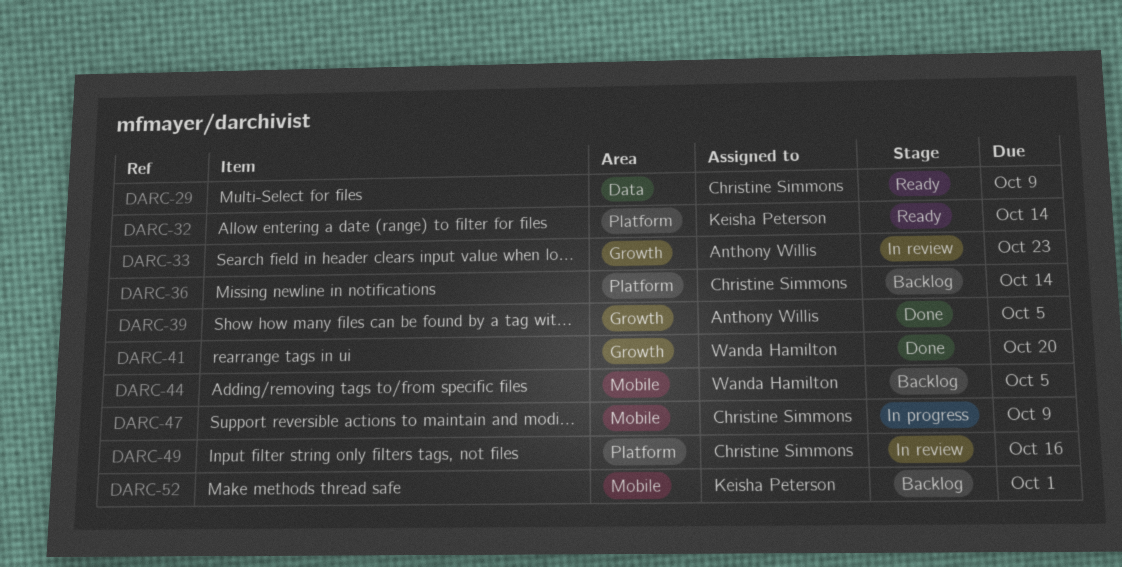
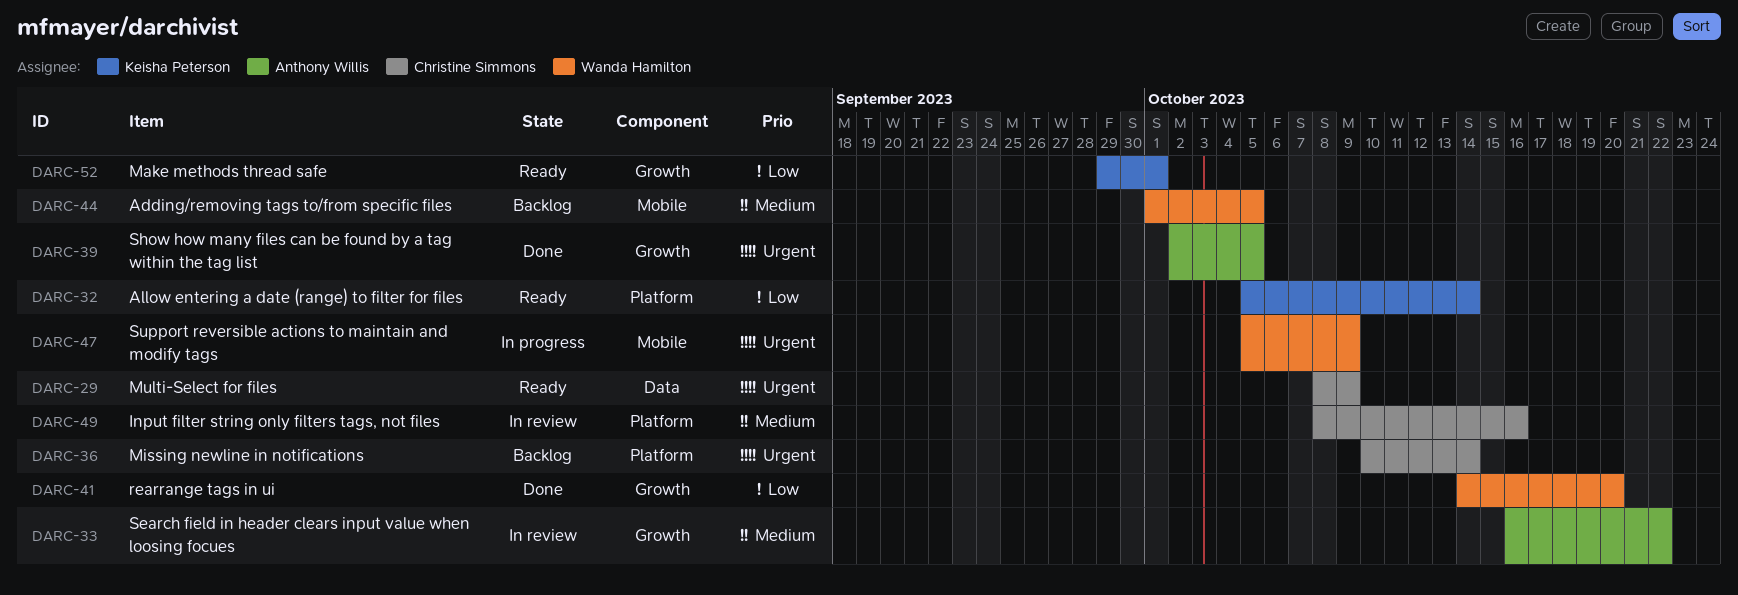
DARC-33, due: Oct 23 -> Oct 22
DARC-47, owner: Christine Simmons -> Wanda Hamilton
DARC-52, status: Backlog -> Ready
DARC-52, label: Mobile -> Growth

